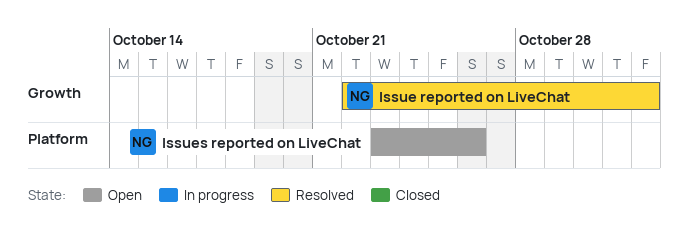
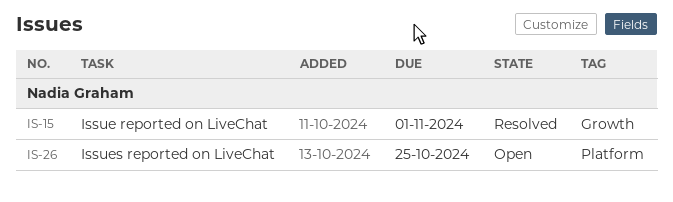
Issues reported on LiveChat, due: Oct 26 -> Oct 25

